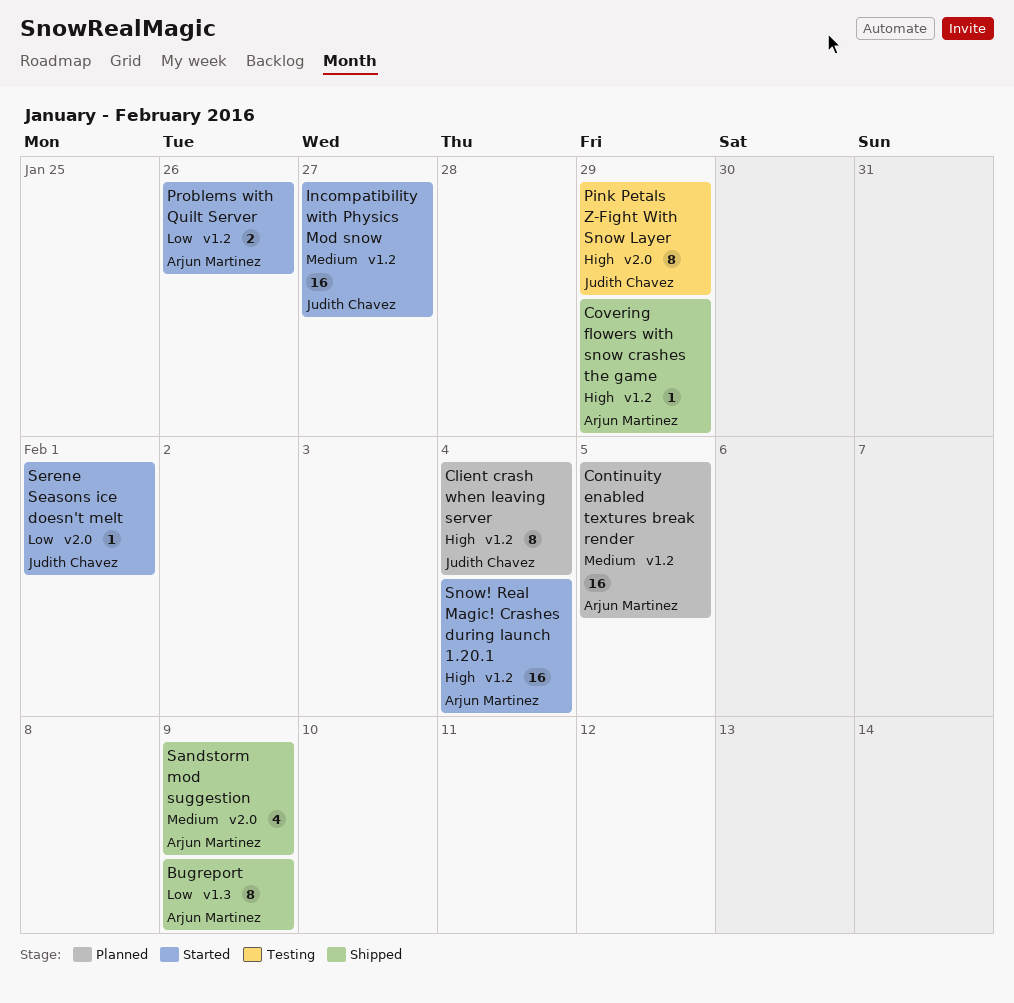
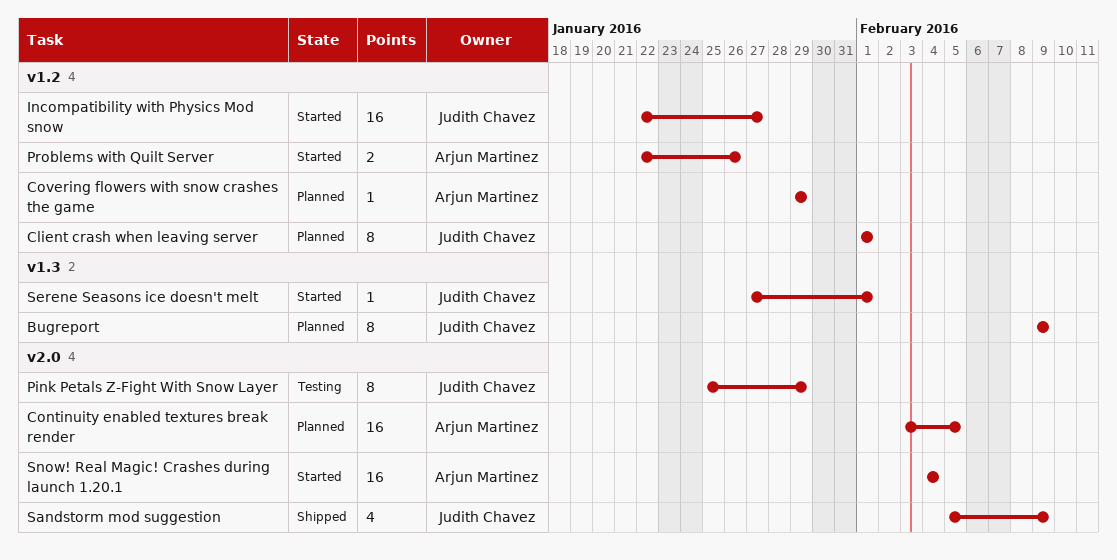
Bugreport, status: Shipped -> Planned
Bugreport, owner: Arjun Martinez -> Judith Chavez
Client crash when leaving server, due: Feb 4 -> Feb 1
Continuity enabled textures break render, label: v1.2 -> v2.0
Covering flowers with snow crashes the game, status: Shipped -> Planned
Sandstorm mod suggestion, owner: Arjun Martinez -> Judith Chavez
Serene Seasons ice doesn't melt, label: v2.0 -> v1.3
Snow! Real Magic! Crashes during launch 1.20.1, label: v1.2 -> v2.0

